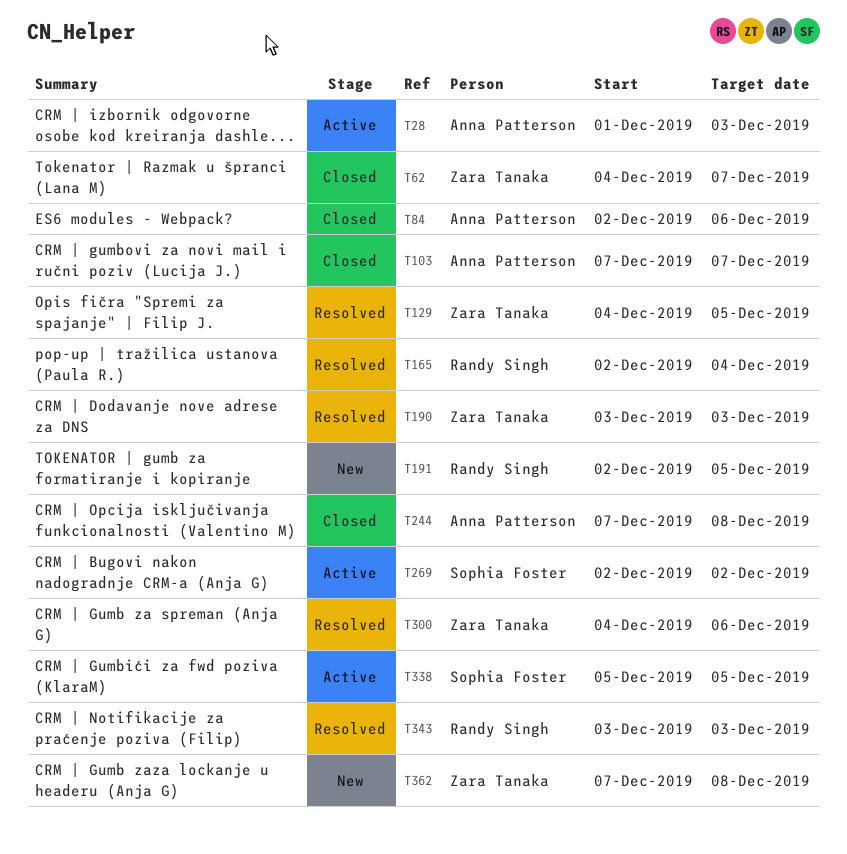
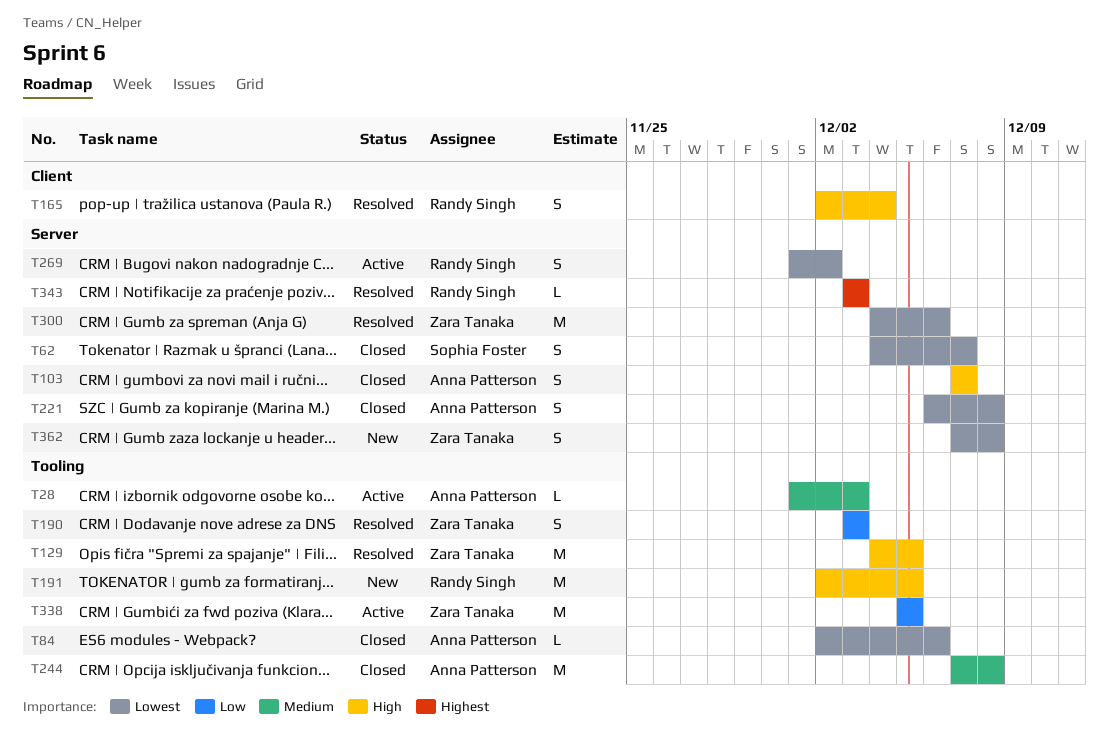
T62, owner: Zara Tanaka -> Sophia Foster
T221: none -> present
T269, owner: Sophia Foster -> Randy Singh
T269, start: Dec 2 -> Dec 1
T338, owner: Sophia Foster -> Zara Tanaka

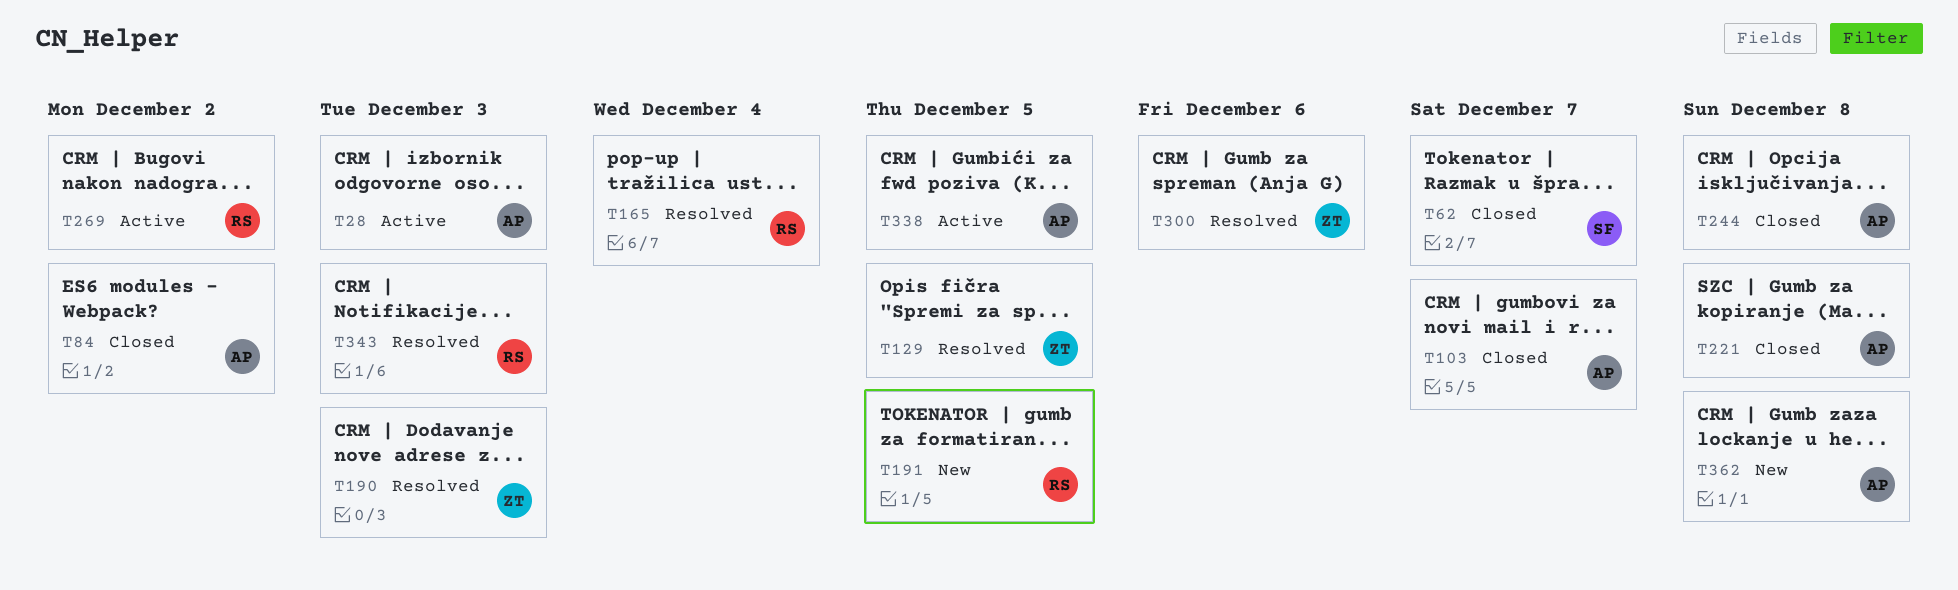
T84, due: Dec 6 -> Dec 2
T338, owner: Zara Tanaka -> Anna Patterson
T362, owner: Zara Tanaka -> Anna Patterson

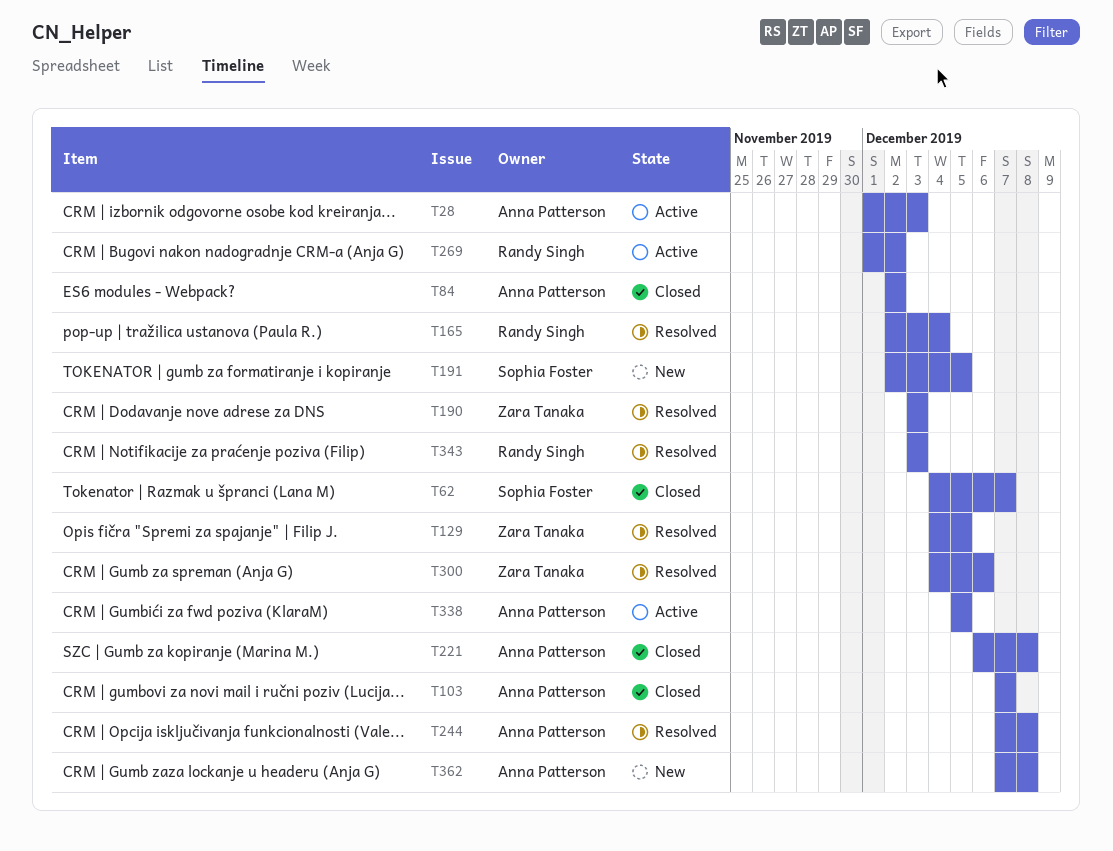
T191, owner: Randy Singh -> Sophia Foster
T244, status: Closed -> Resolved

